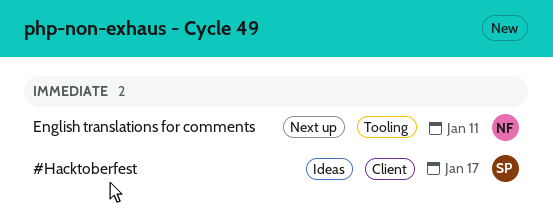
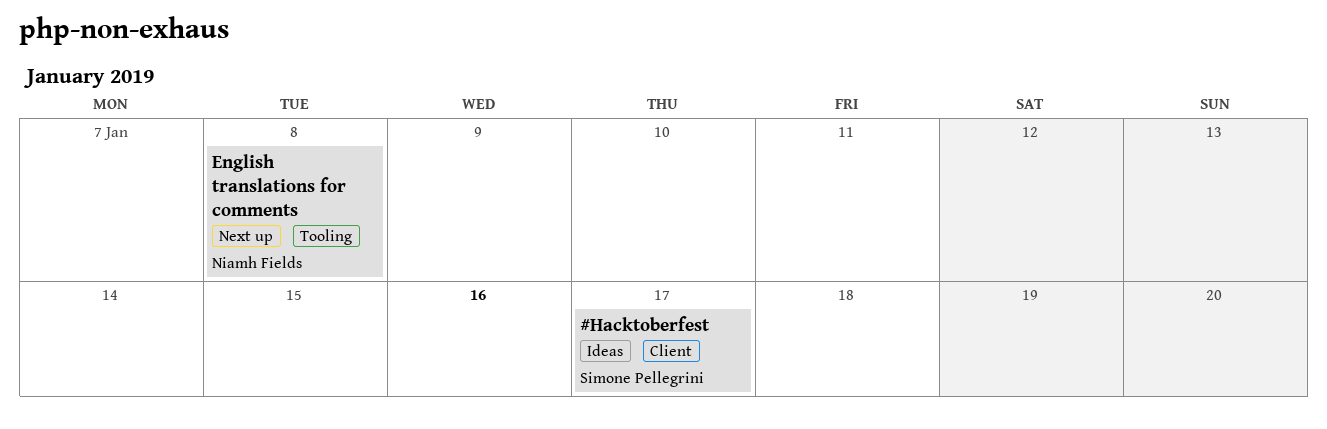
English translations for comments, due: Jan 11 -> Jan 8

